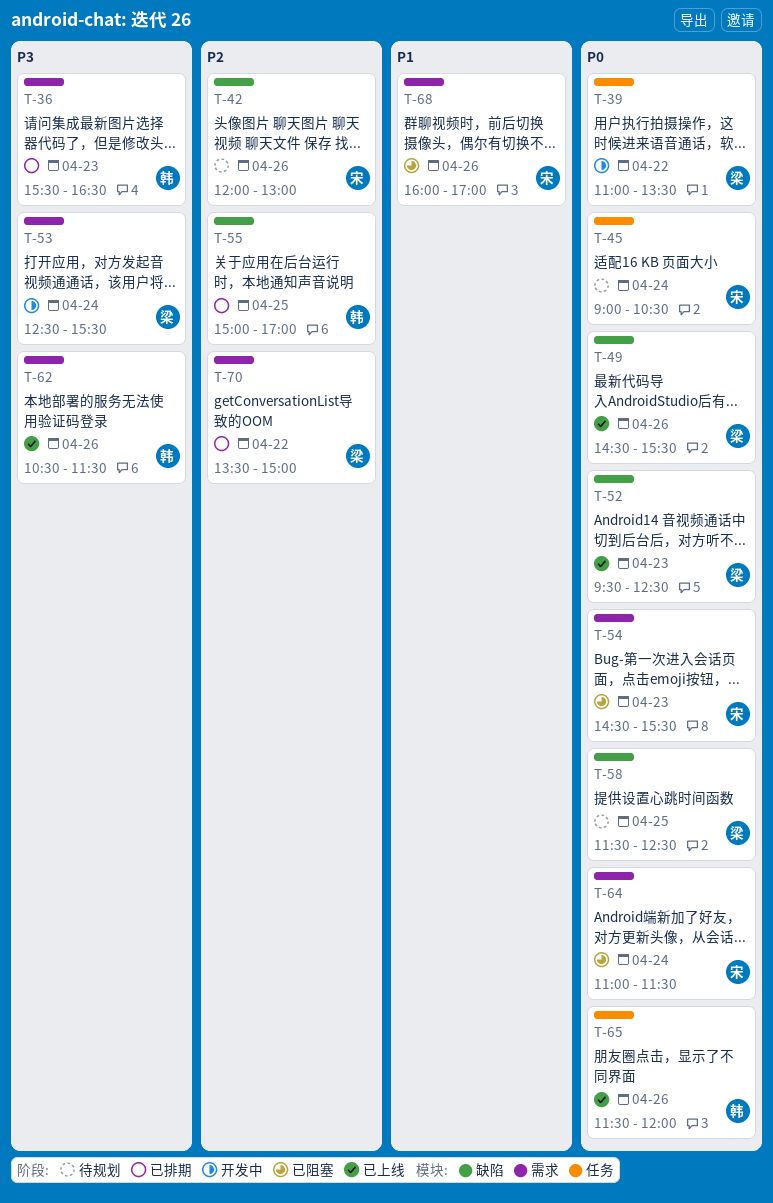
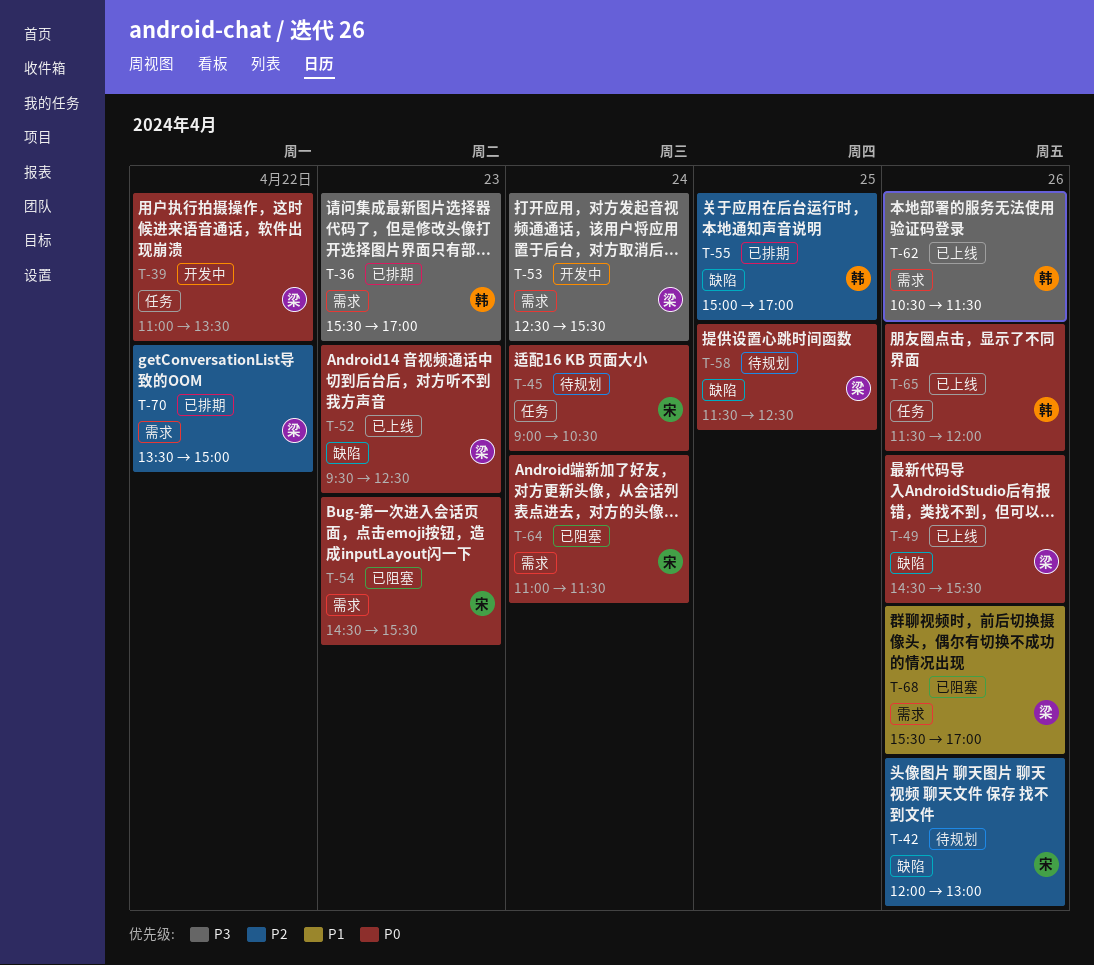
T-36, ends: 16:30 -> 17:00
T-68, owner: 宋 -> 梁
T-68, begins: 16:00 -> 15:30

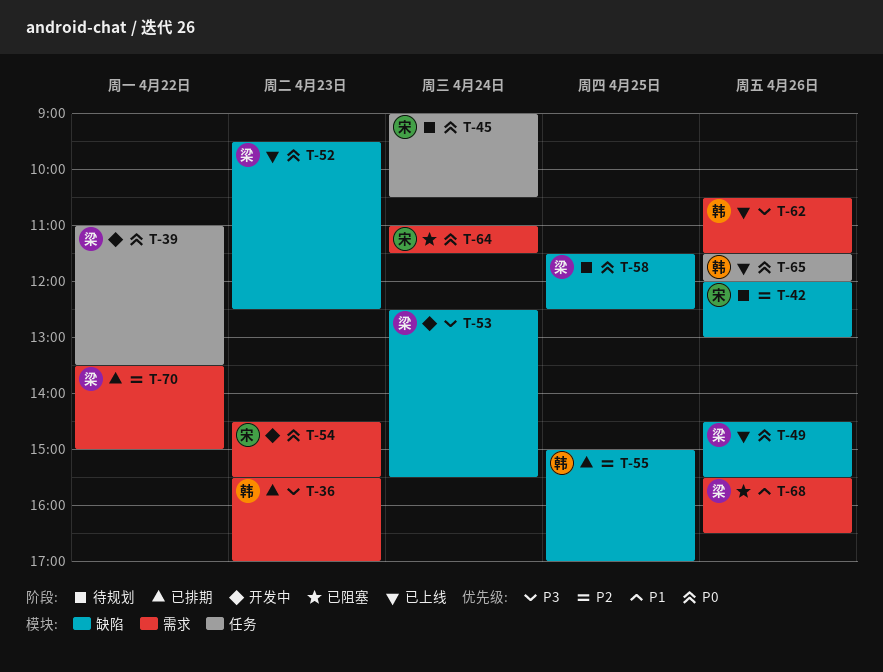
T-53, label: 需求 -> 缺陷
T-54, status: 已阻塞 -> 开发中
T-68, ends: 17:00 -> 16:30

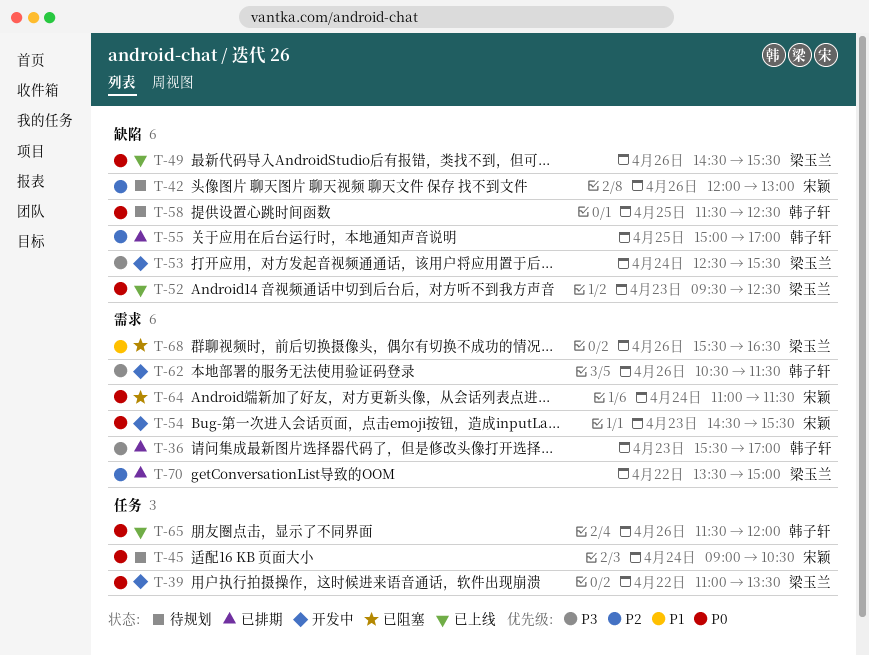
T-58, owner: 梁玉兰 -> 韩子轩
T-62, status: 已上线 -> 开发中

